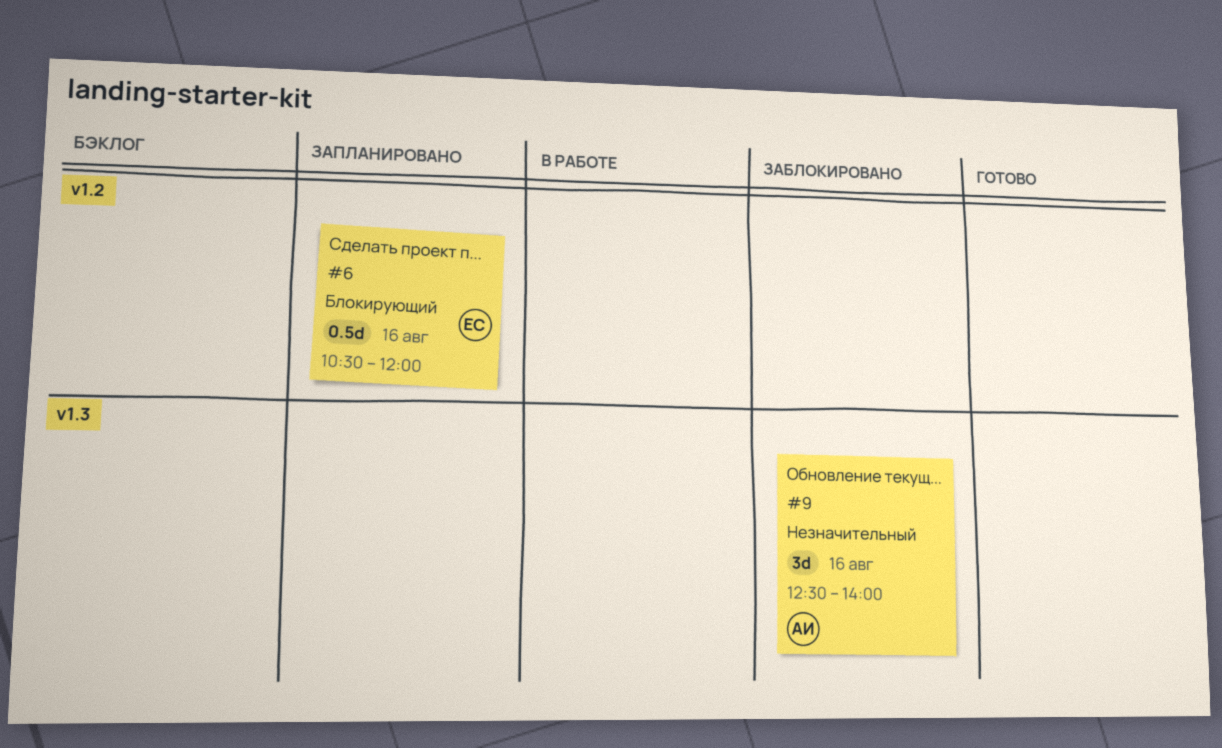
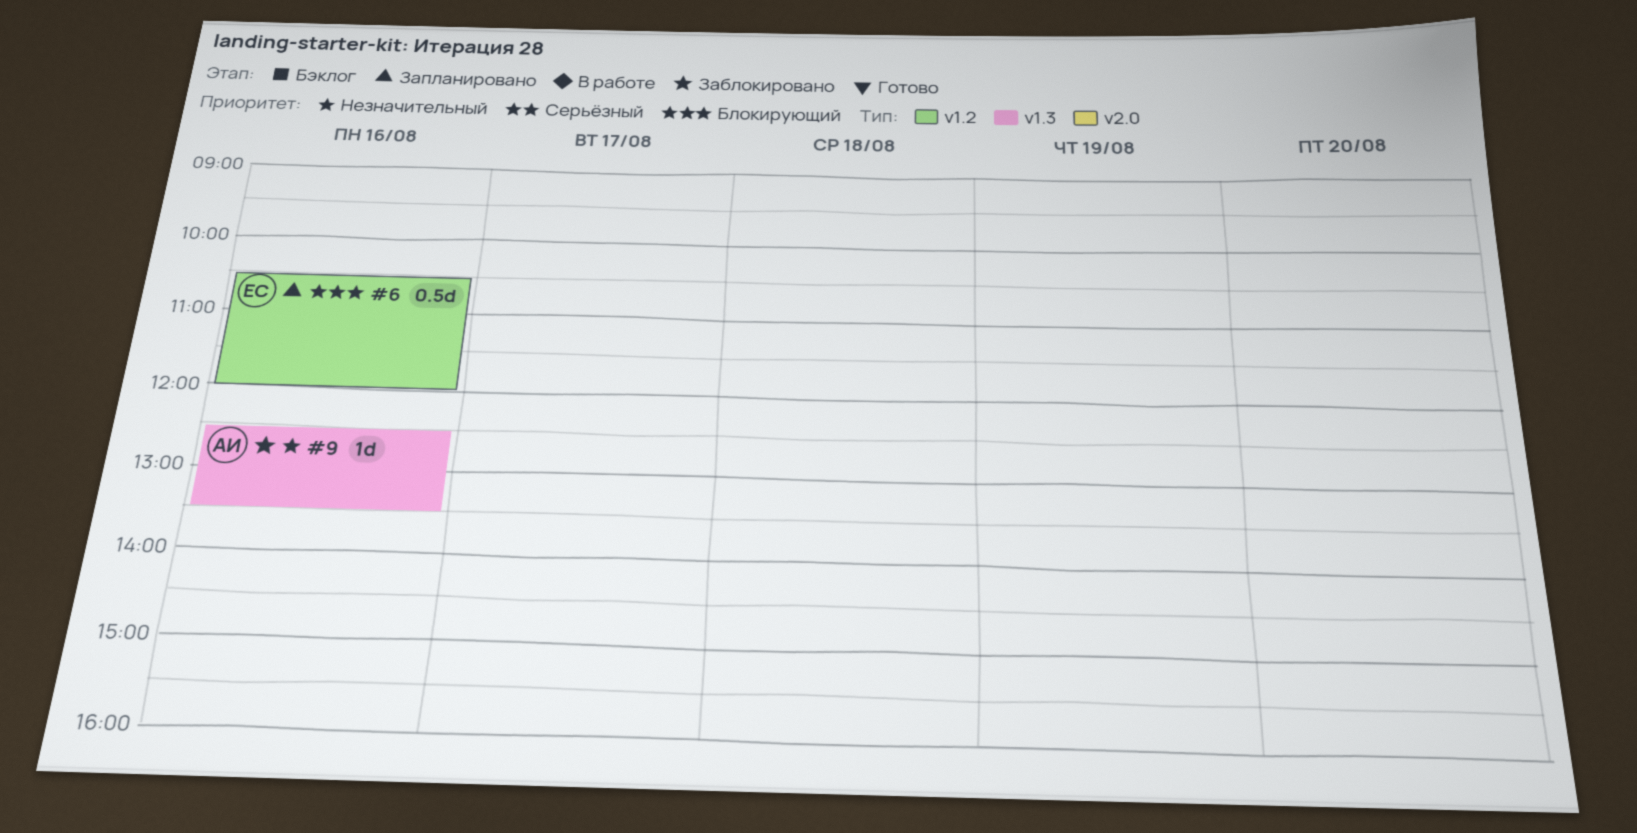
#9, estimate: 3d -> 1d
#9, ends: 14:00 -> 13:30

